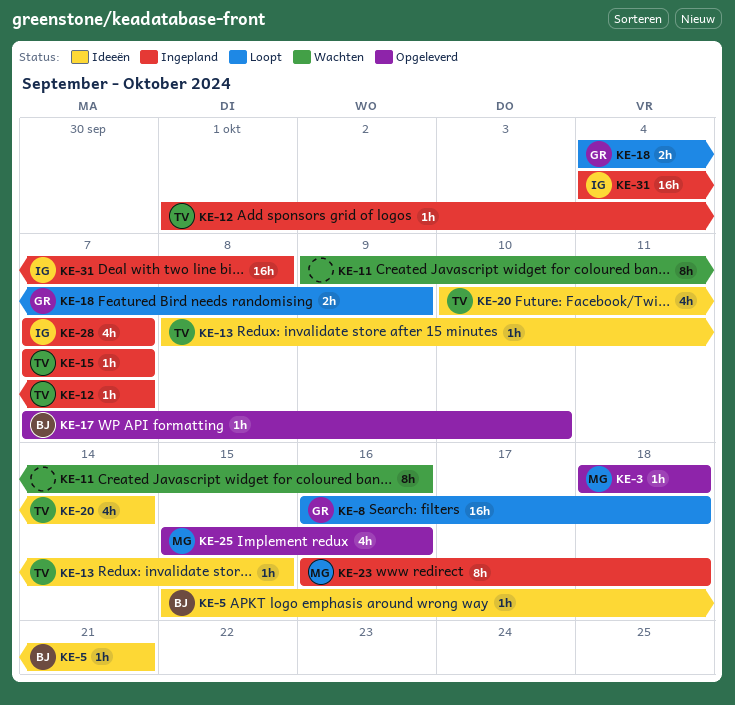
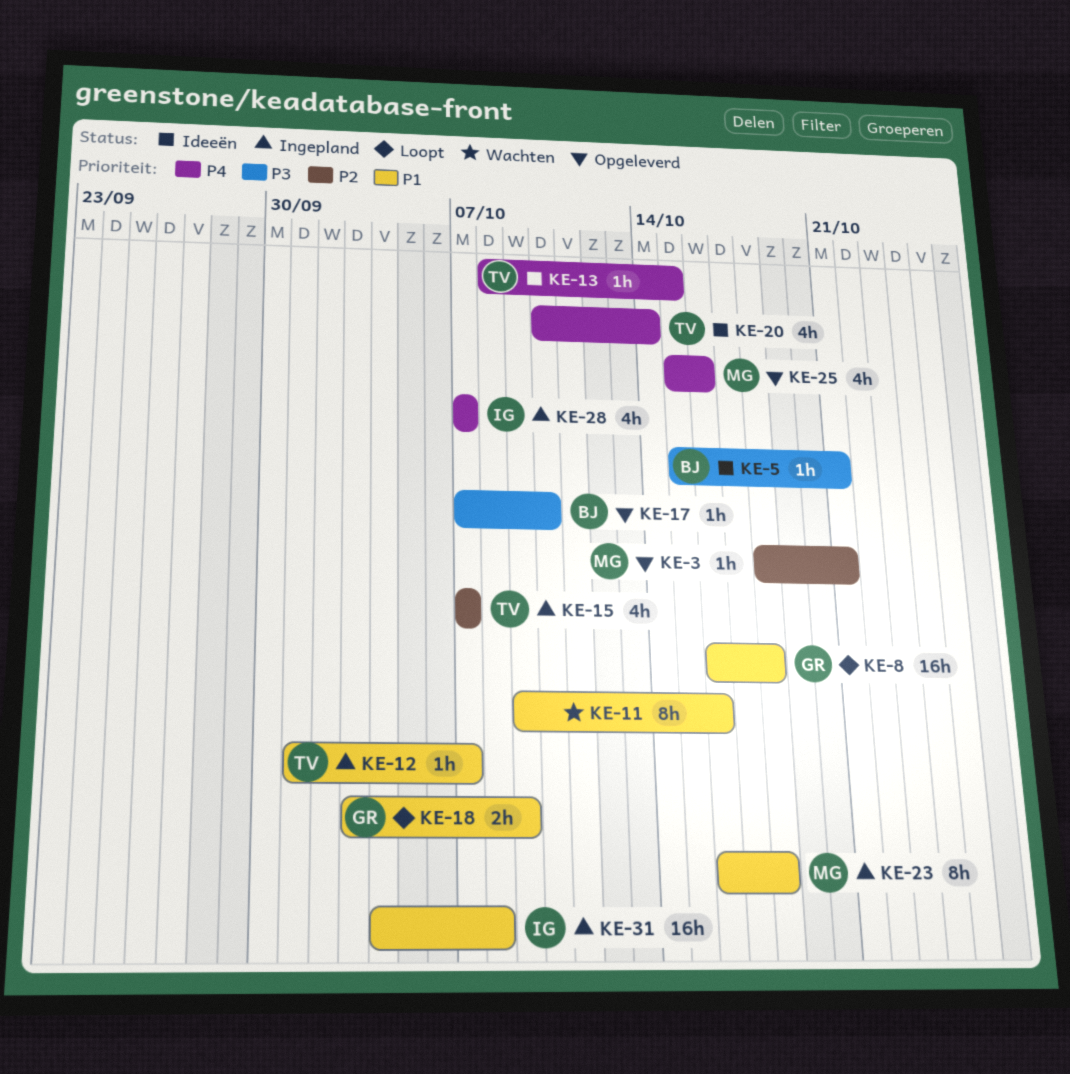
KE-3, due: Oct 18 -> Oct 21
KE-15, estimate: 1h -> 4h
KE-18, start: Oct 4 -> Oct 3

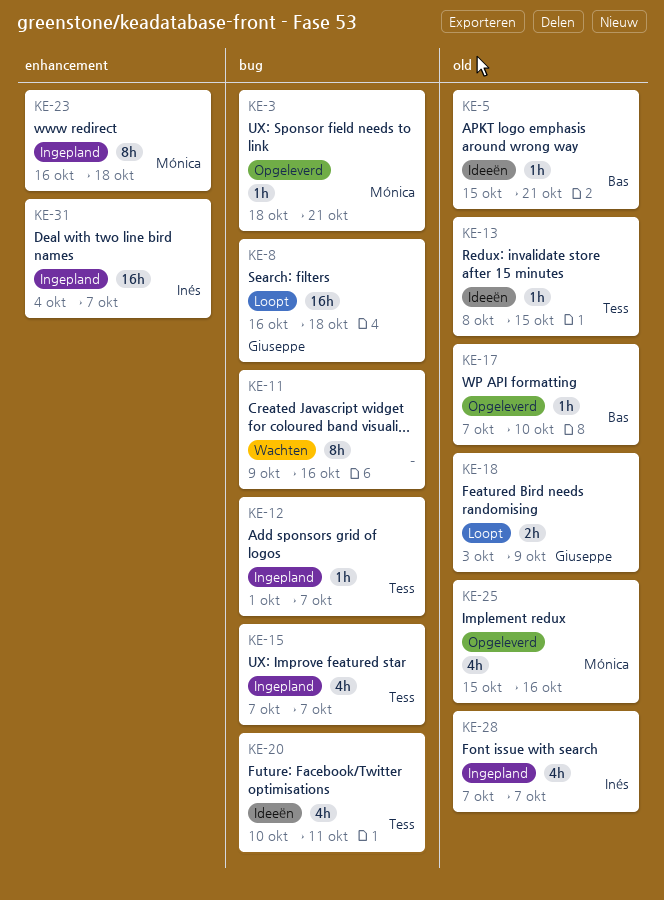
KE-20, due: Oct 14 -> Oct 11
KE-31, due: Oct 8 -> Oct 7

